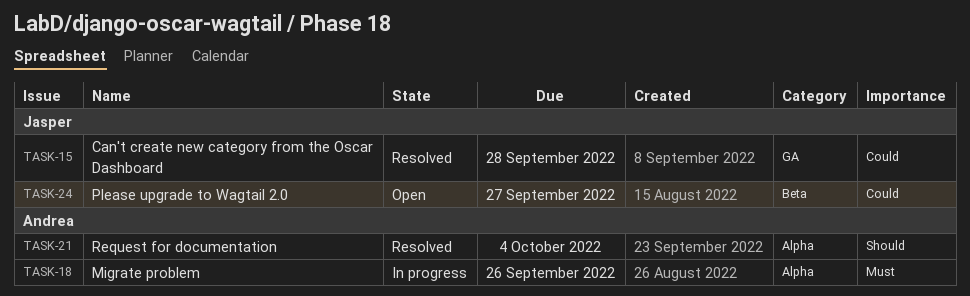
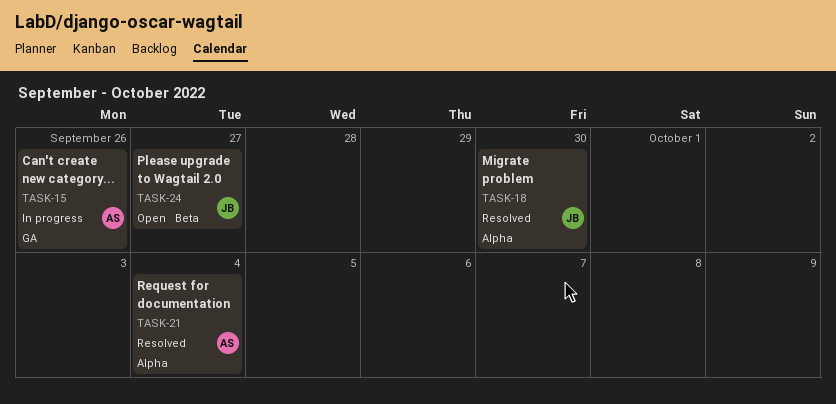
TASK-15, status: Resolved -> In progress
TASK-15, owner: Jasper -> Andrea
TASK-15, due: Sep 28 -> Sep 26
TASK-18, status: In progress -> Resolved
TASK-18, owner: Andrea -> Jasper
TASK-18, due: Sep 26 -> Sep 30

